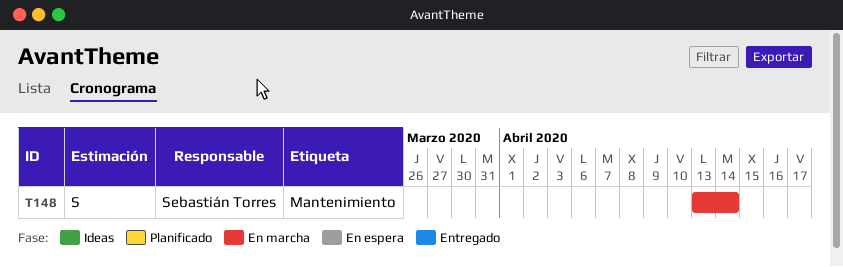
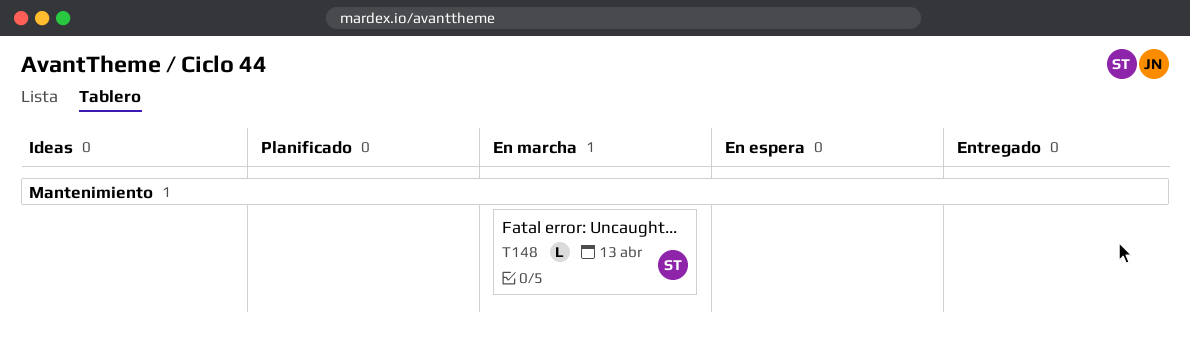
T148, estimate: S -> L
T148, due: Apr 14 -> Apr 13

